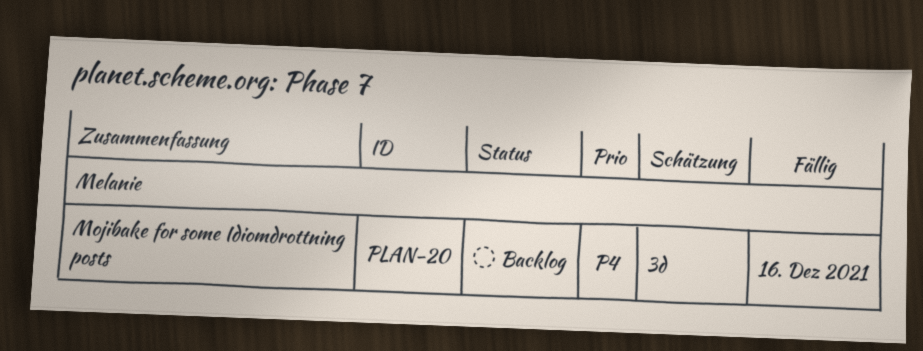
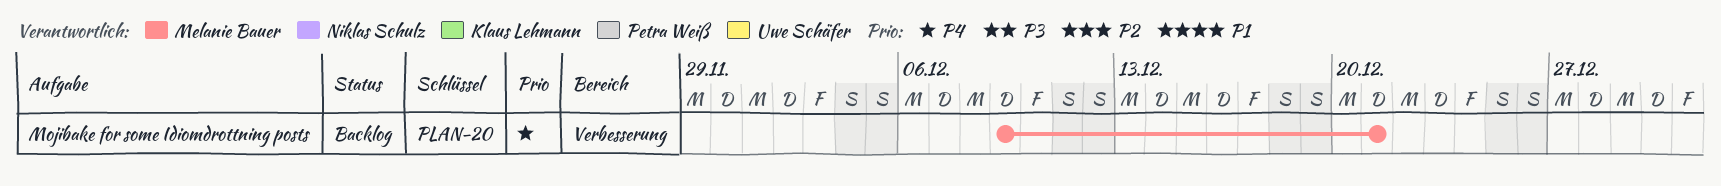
PLAN-20, due: Dec 16 -> Dec 21

